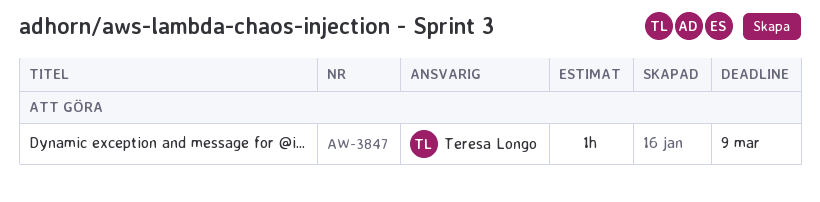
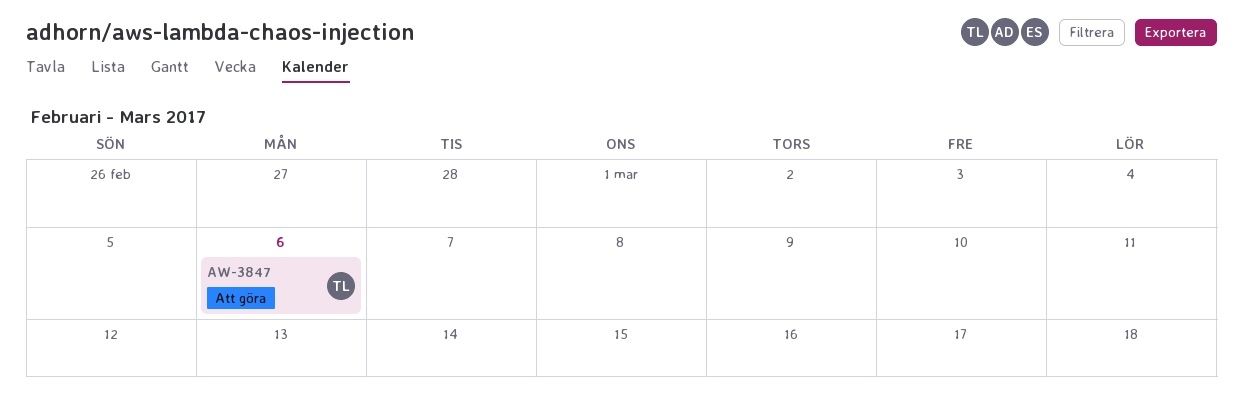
AW-3847, due: Mar 9 -> Mar 6

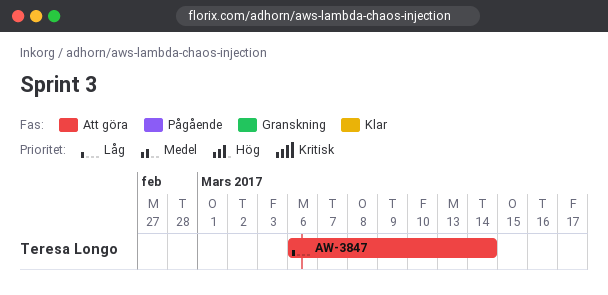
AW-3847, due: Mar 6 -> Mar 14

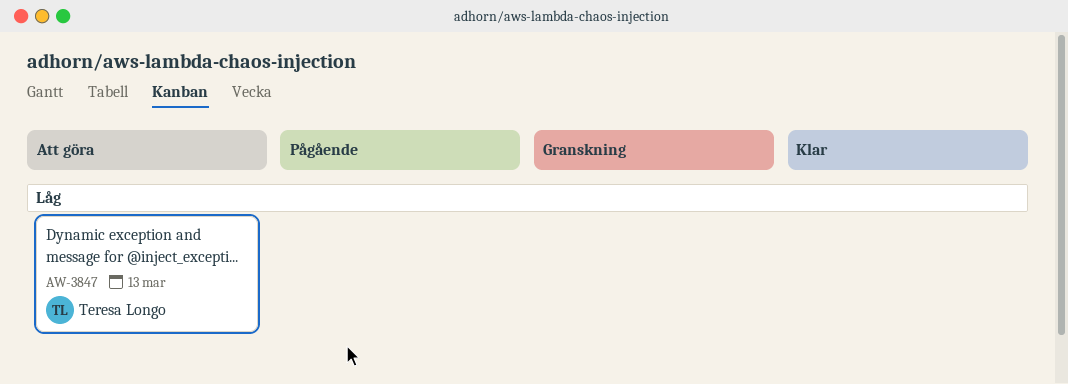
AW-3847, due: Mar 14 -> Mar 13

